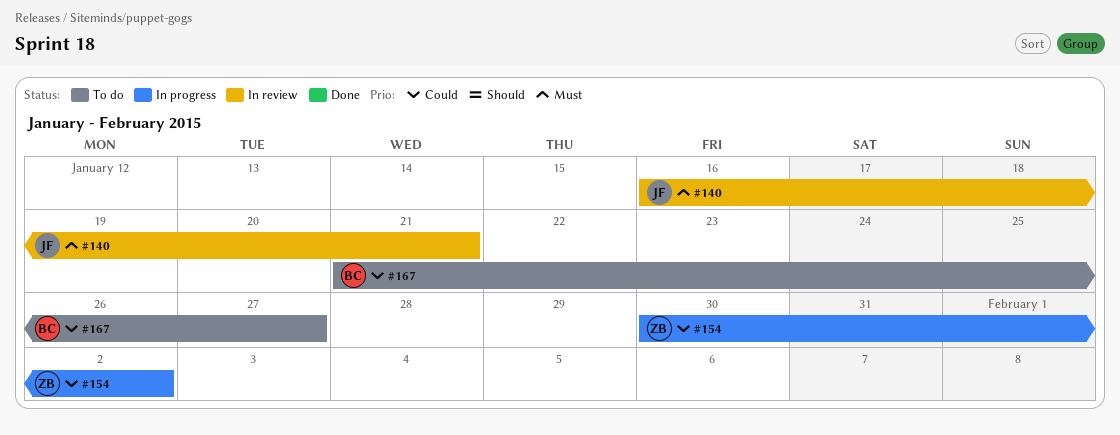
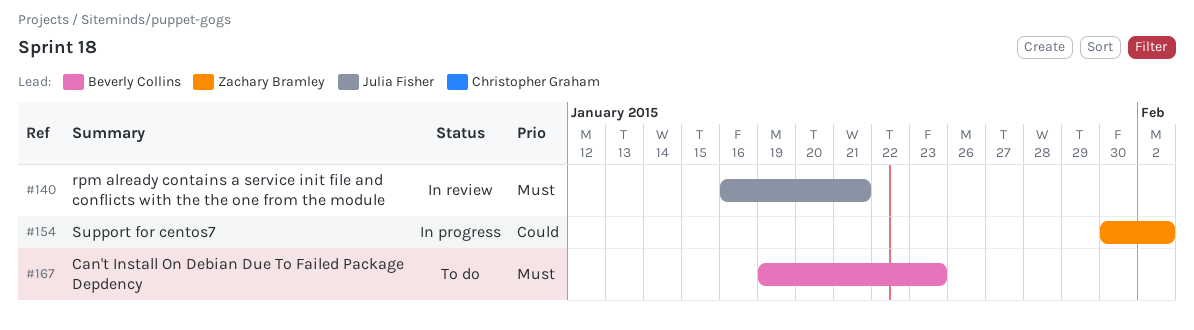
#167, priority: Could -> Must
#167, start: Jan 21 -> Jan 19
#167, due: Jan 27 -> Jan 23

